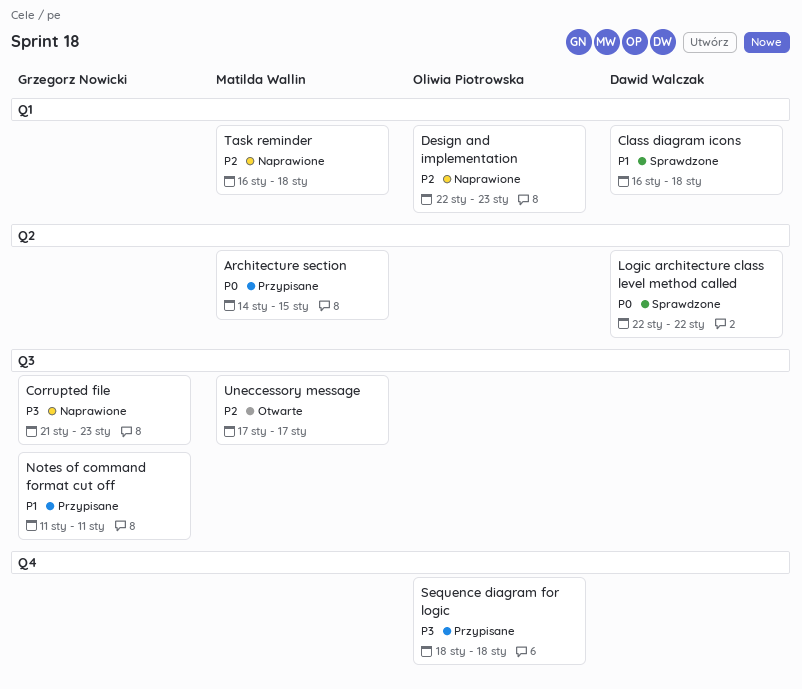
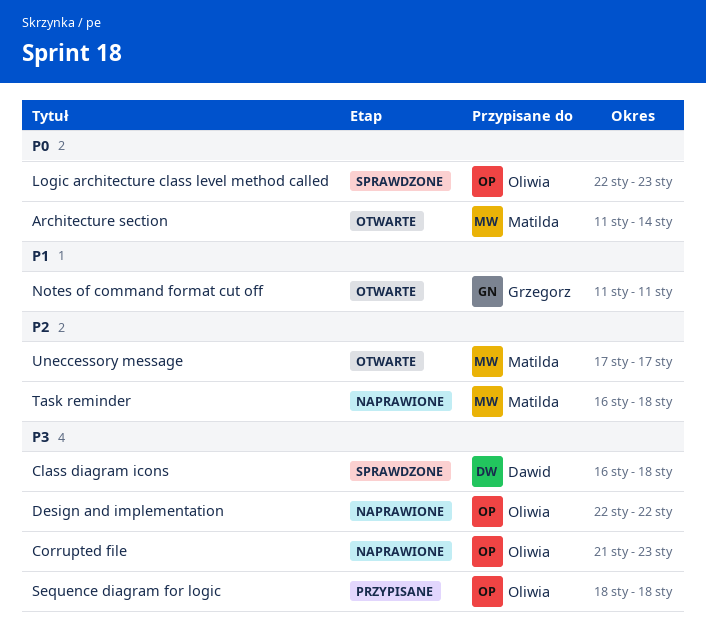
Architecture section, status: Przypisane -> Otwarte
Architecture section, start: Jan 14 -> Jan 11
Architecture section, due: Jan 15 -> Jan 14
Class diagram icons, priority: P1 -> P3
Corrupted file, owner: Grzegorz Nowicki -> Oliwia Piotrowska
Design and implementation, priority: P2 -> P3
Design and implementation, due: Jan 23 -> Jan 22
Logic architecture class level method called, owner: Dawid Walczak -> Oliwia Piotrowska
Logic architecture class level method called, due: Jan 22 -> Jan 23
Notes of command format cut off, status: Przypisane -> Otwarte

